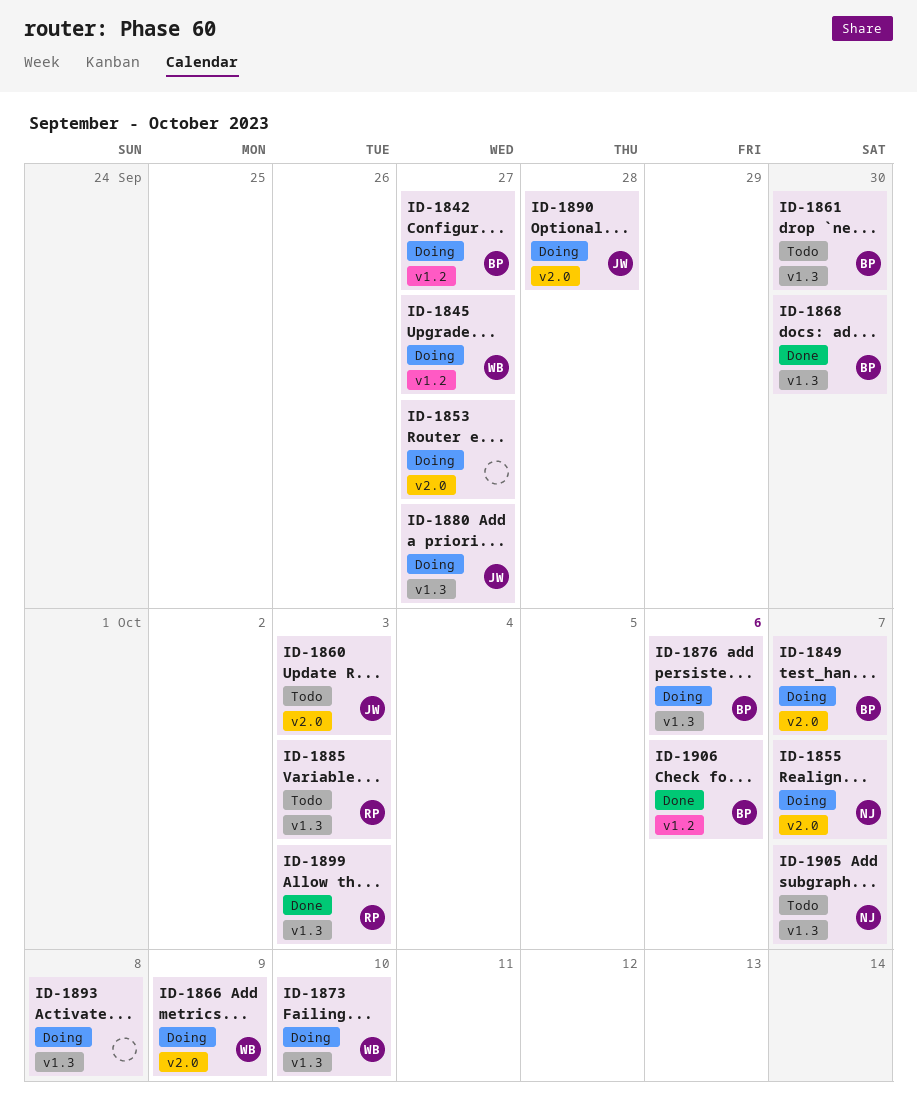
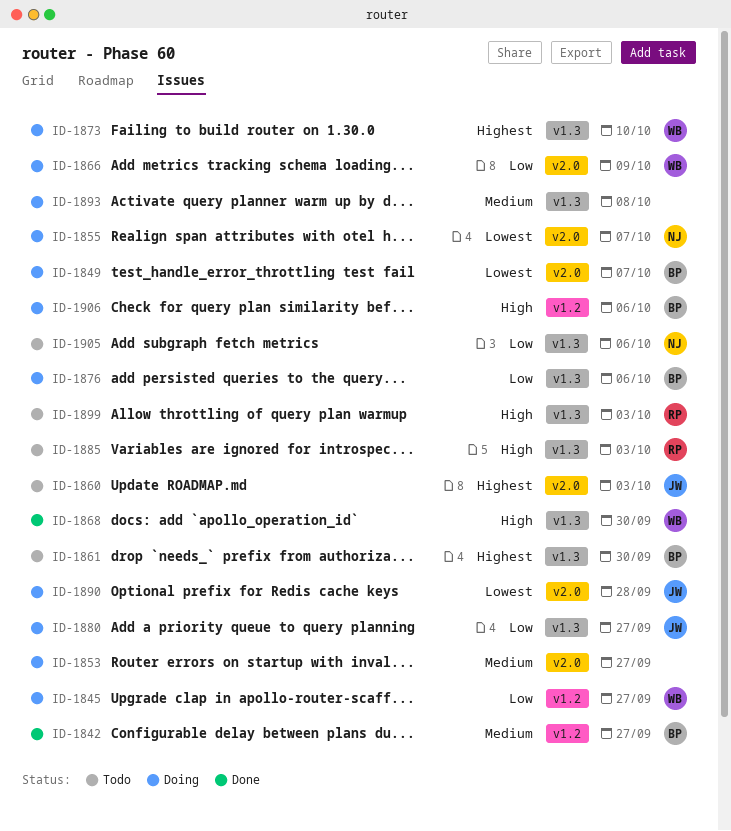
ID-1842, status: Doing -> Done
ID-1868, owner: BP -> WB
ID-1899, status: Done -> Todo
ID-1905, due: Oct 7 -> Oct 6
ID-1906, status: Done -> Doing

